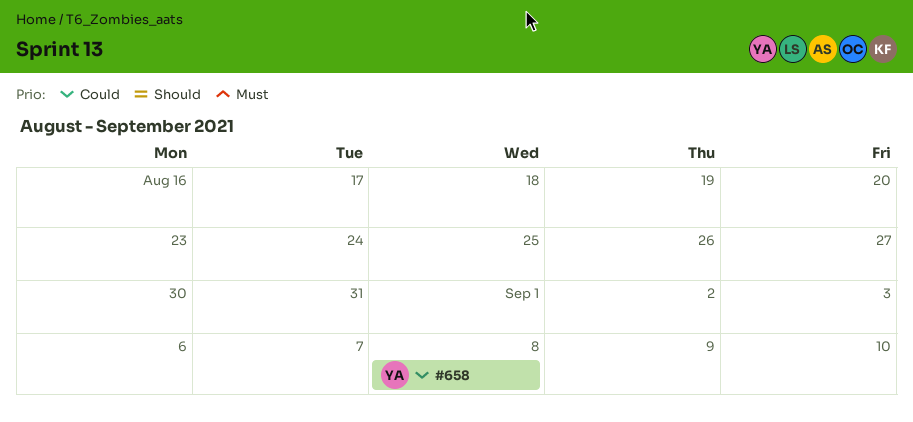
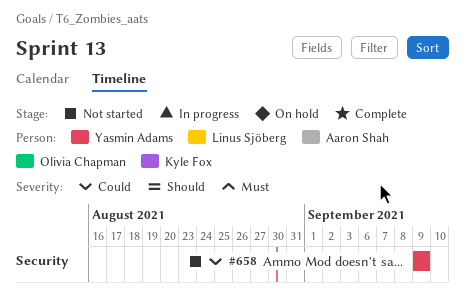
#658, start: Sep 8 -> Sep 9
#658, due: Sep 8 -> Sep 9

